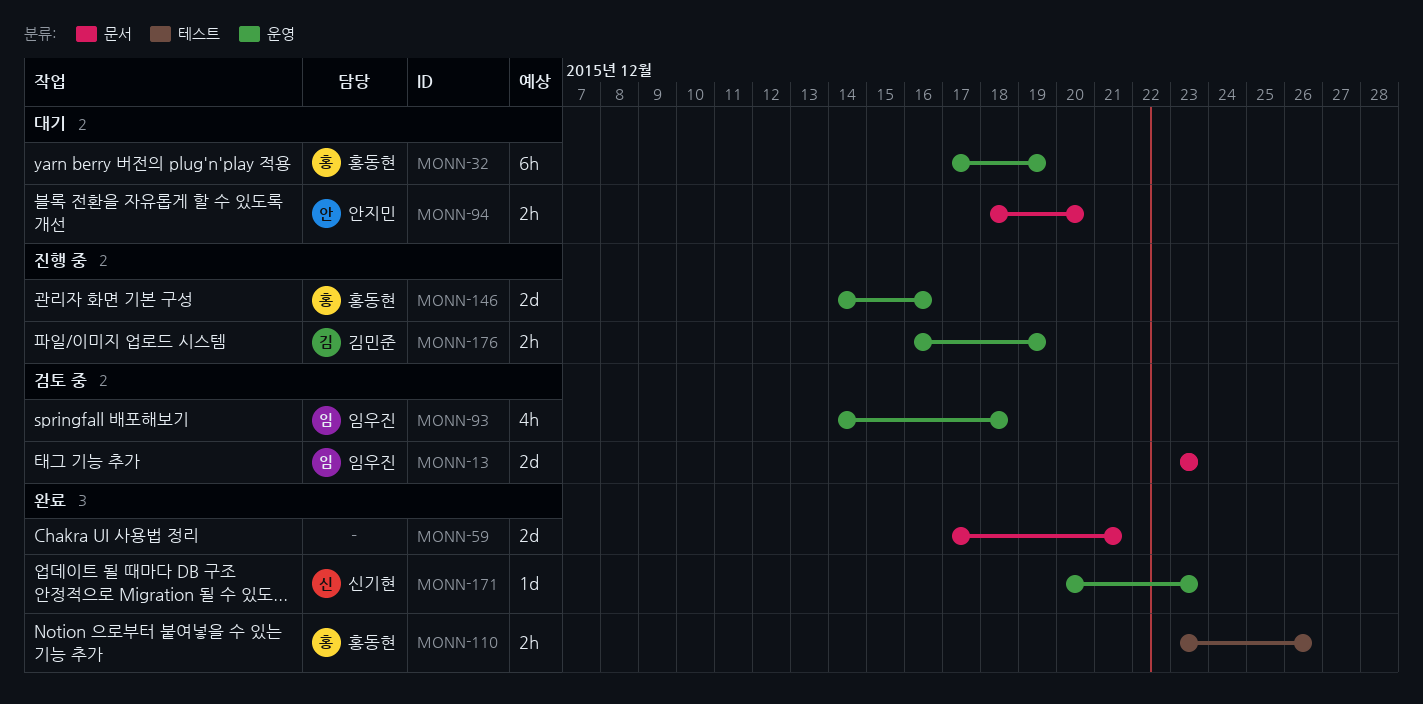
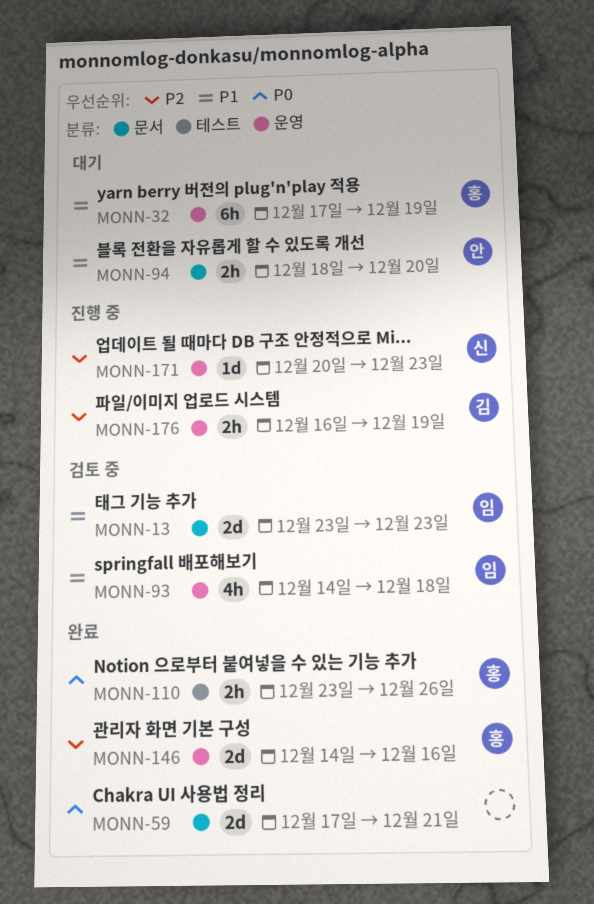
MONN-146, status: 진행 중 -> 완료
MONN-171, status: 완료 -> 진행 중

